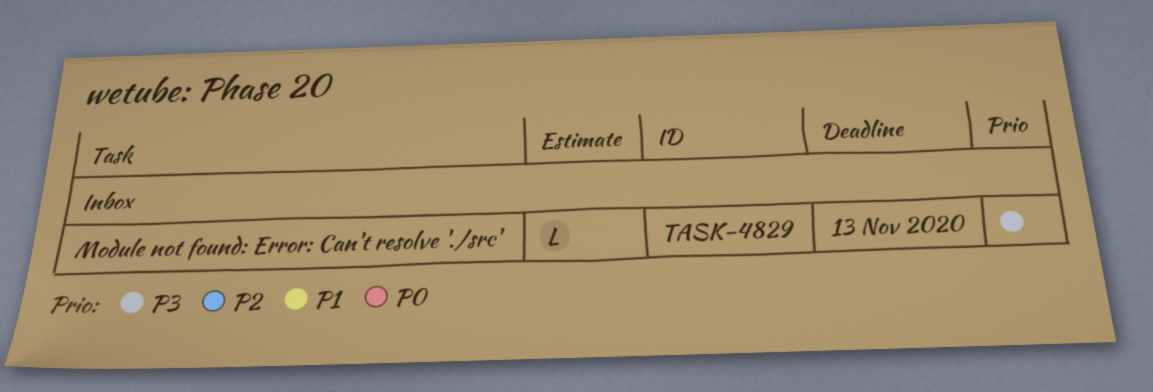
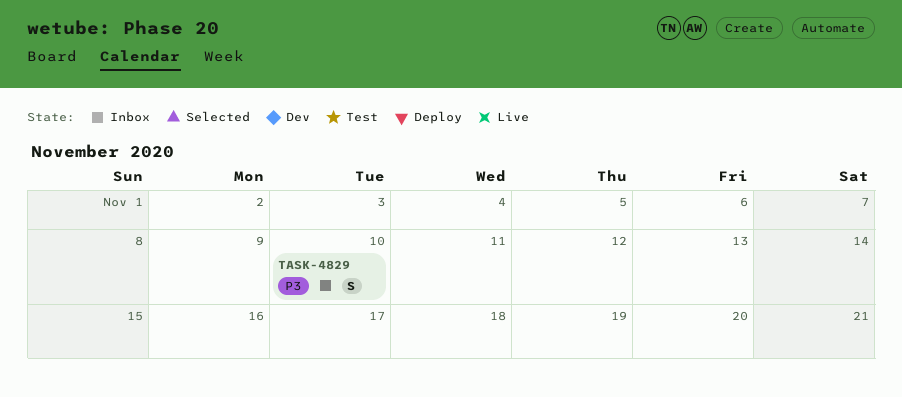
TASK-4829, estimate: L -> S
TASK-4829, due: Nov 13 -> Nov 10

